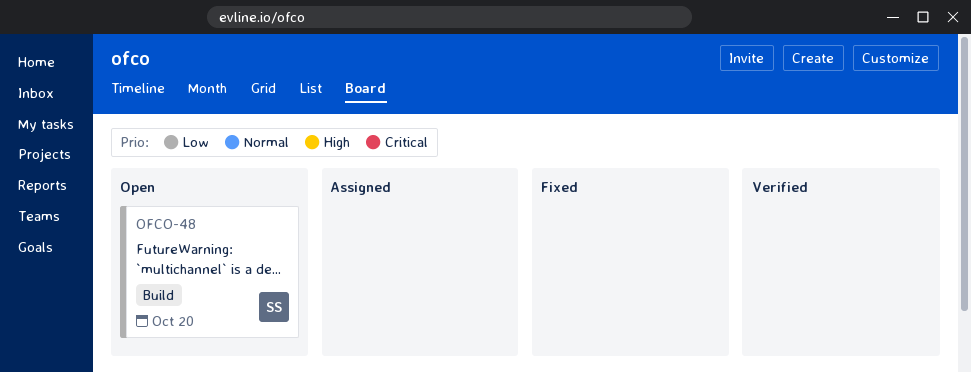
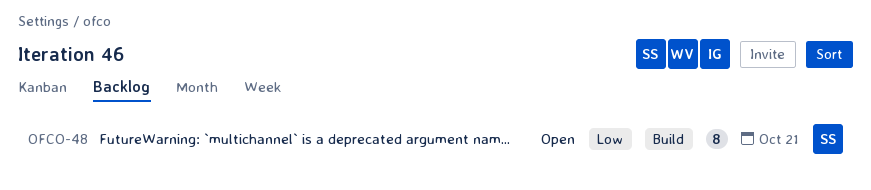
OFCO-48, due: Oct 20 -> Oct 21

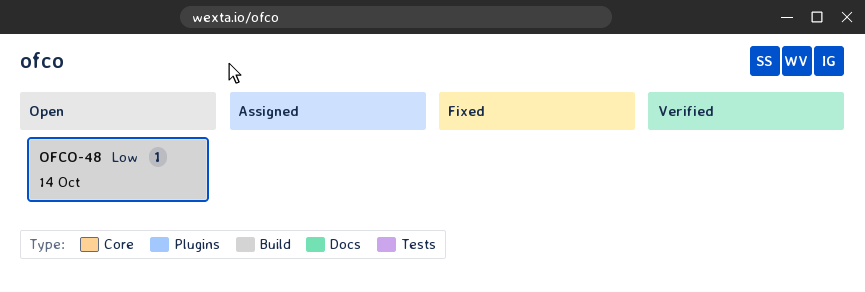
OFCO-48, estimate: 8 -> 1
OFCO-48, due: Oct 21 -> Oct 14

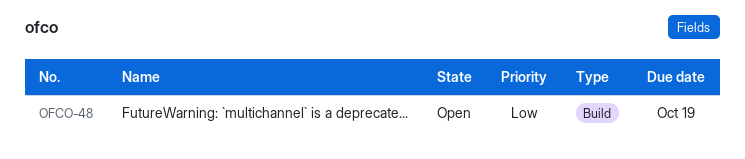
OFCO-48, due: Oct 14 -> Oct 19

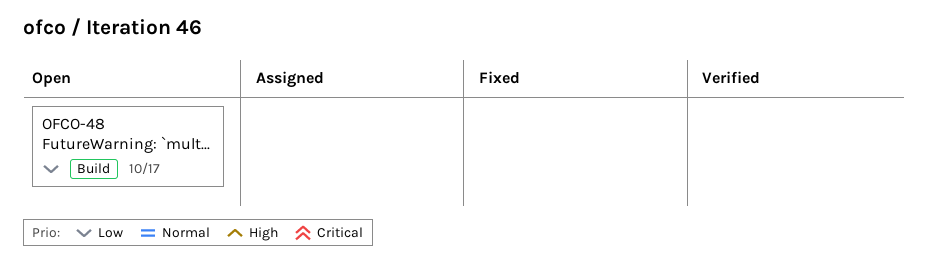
OFCO-48, due: Oct 19 -> Oct 17

